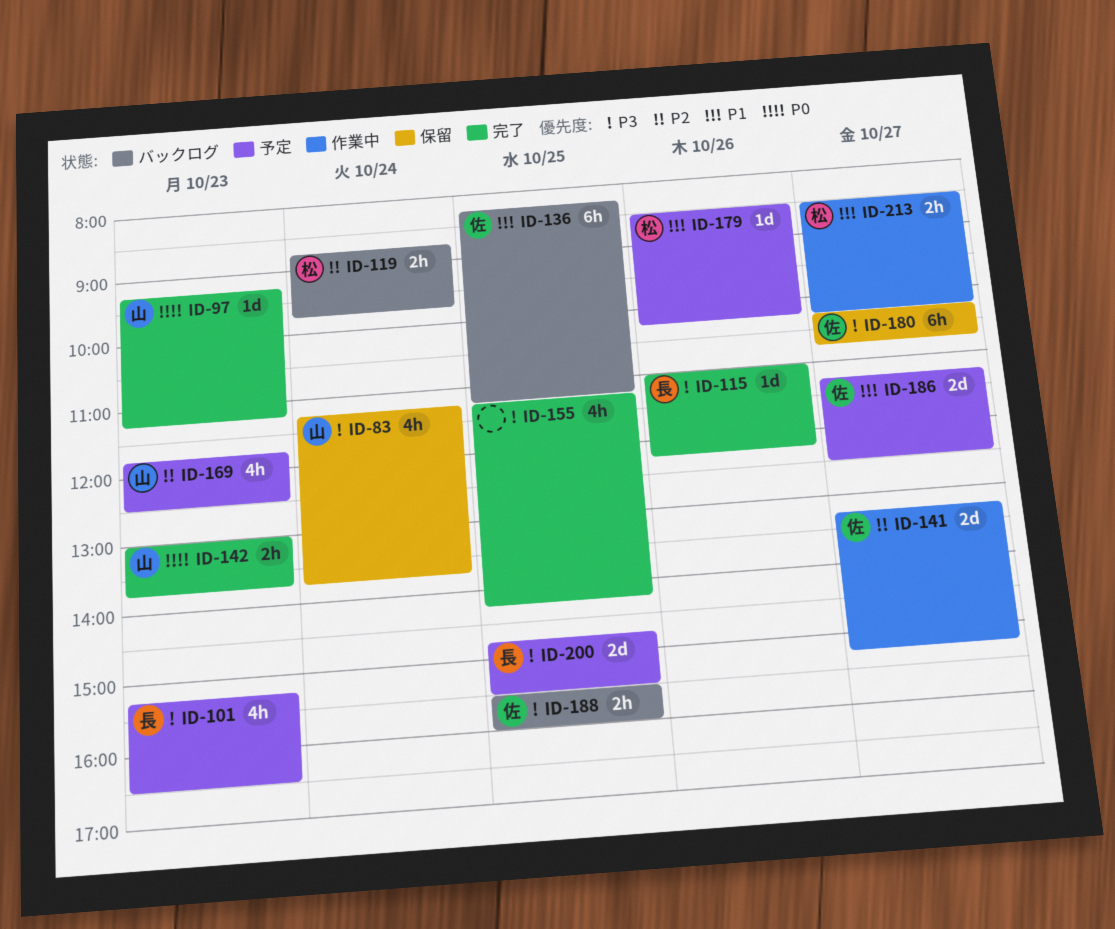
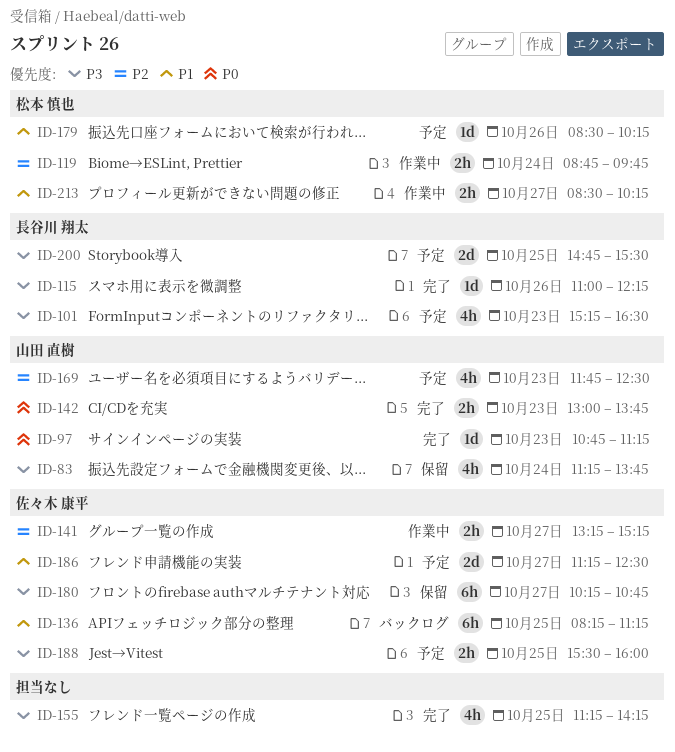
ID-97, begins: 09:15 -> 10:45
ID-119, status: バックログ -> 作業中
ID-141, estimate: 2d -> 2h
ID-188, status: バックログ -> 予定

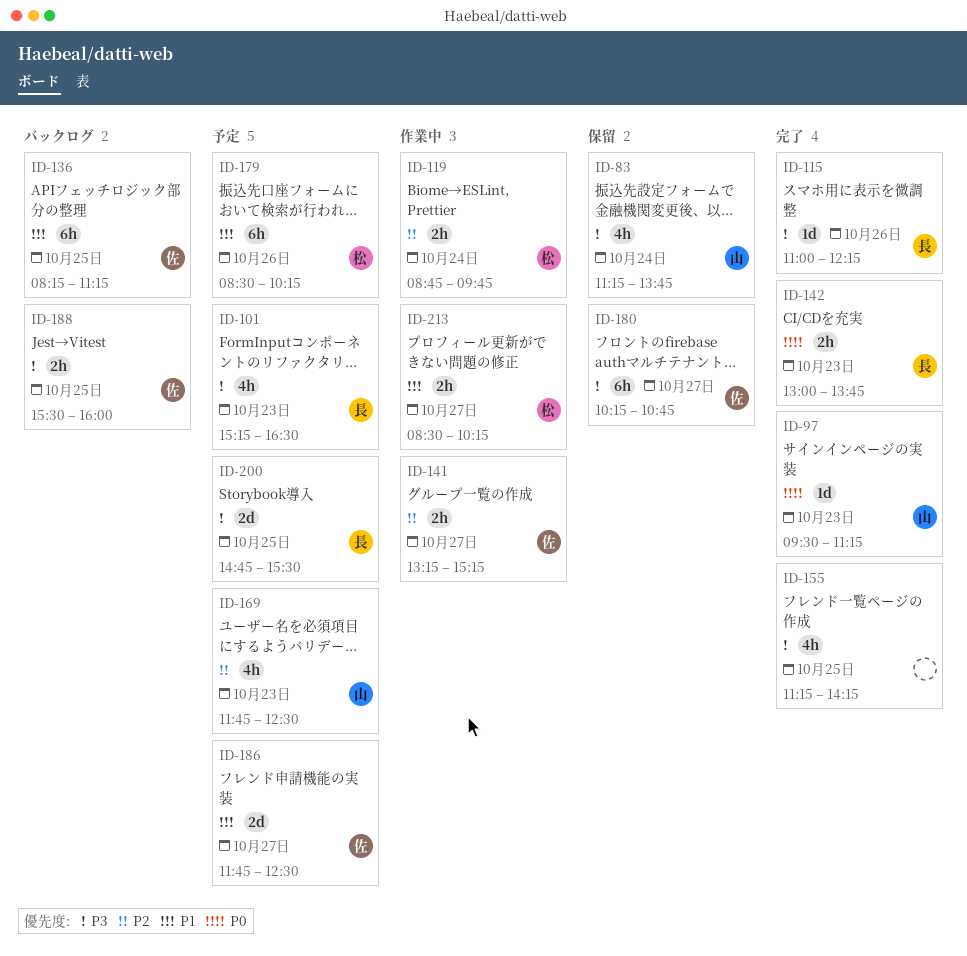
ID-97, begins: 10:45 -> 09:30
ID-142, owner: 山田 直樹 -> 長谷川 翔太
ID-179, estimate: 1d -> 6h
ID-186, begins: 11:15 -> 11:45
ID-188, status: 予定 -> バックログ

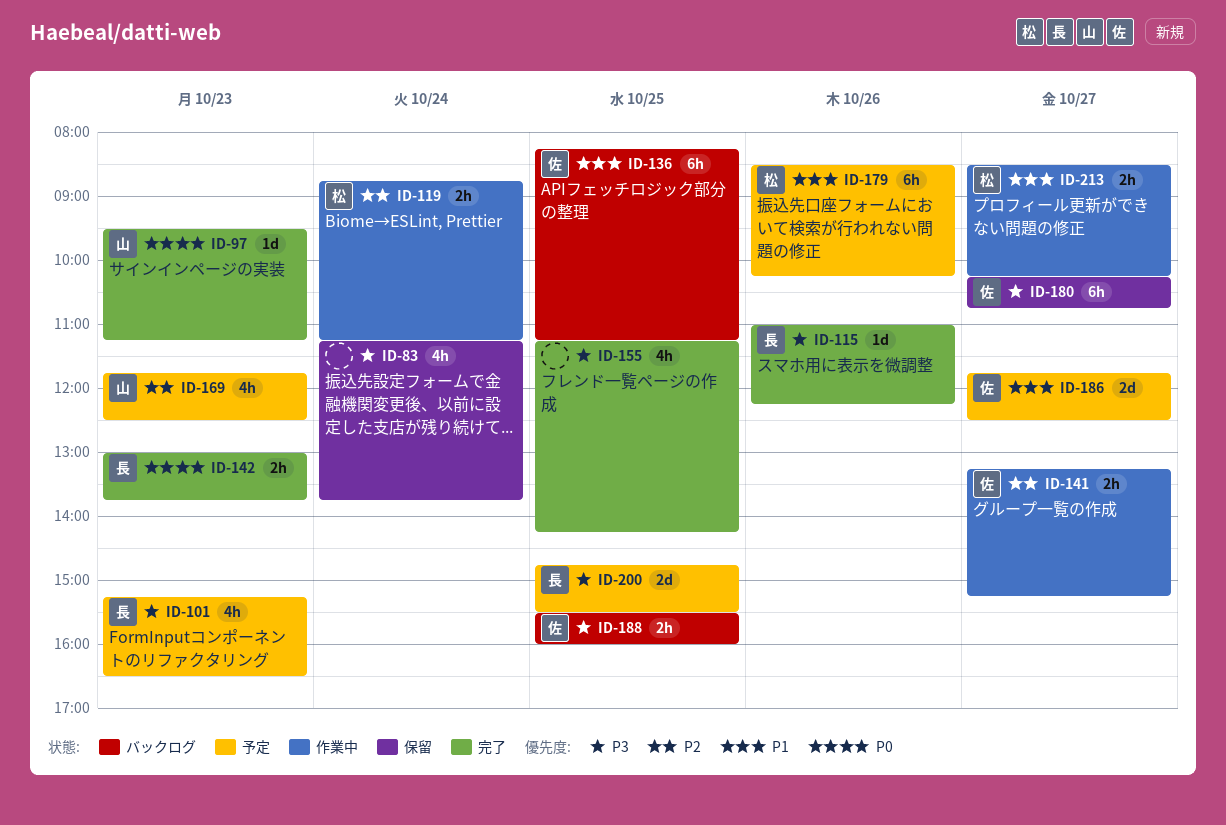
ID-83, owner: 山 -> none
ID-119, ends: 09:45 -> 11:15

